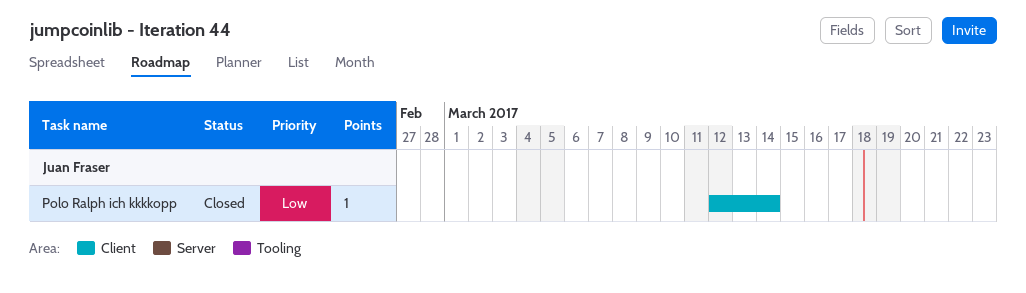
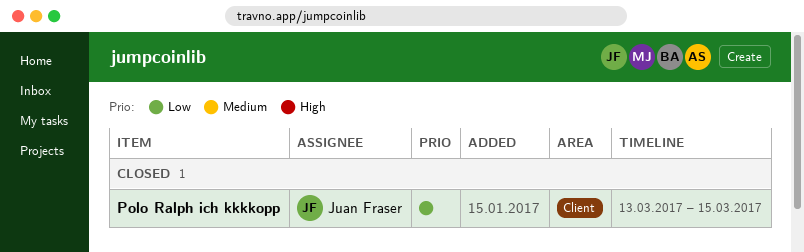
Polo Ralph ich kkkkopp, start: Mar 12 -> Mar 13
Polo Ralph ich kkkkopp, due: Mar 14 -> Mar 15

